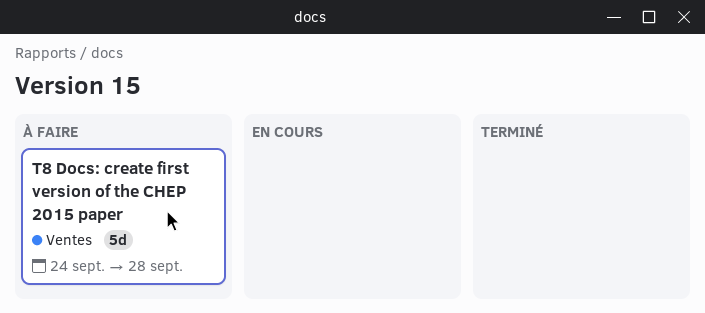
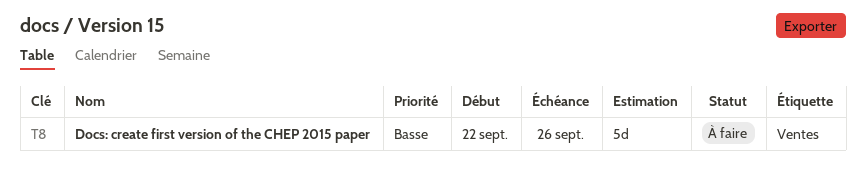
T8, start: Sep 24 -> Sep 22
T8, due: Sep 28 -> Sep 26

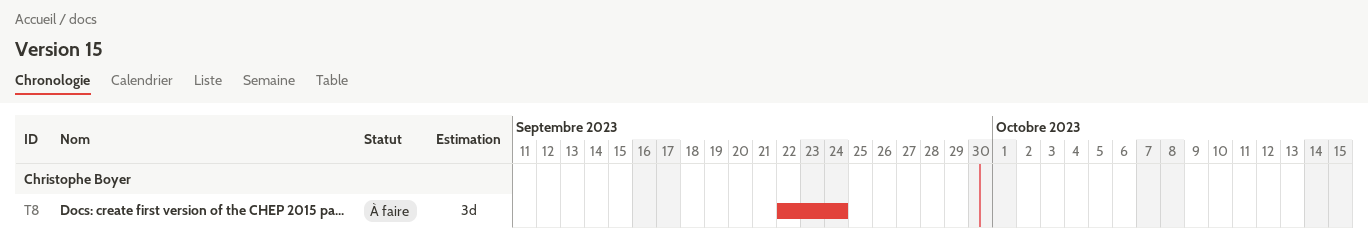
T8, estimate: 5d -> 3d
T8, due: Sep 26 -> Sep 24

